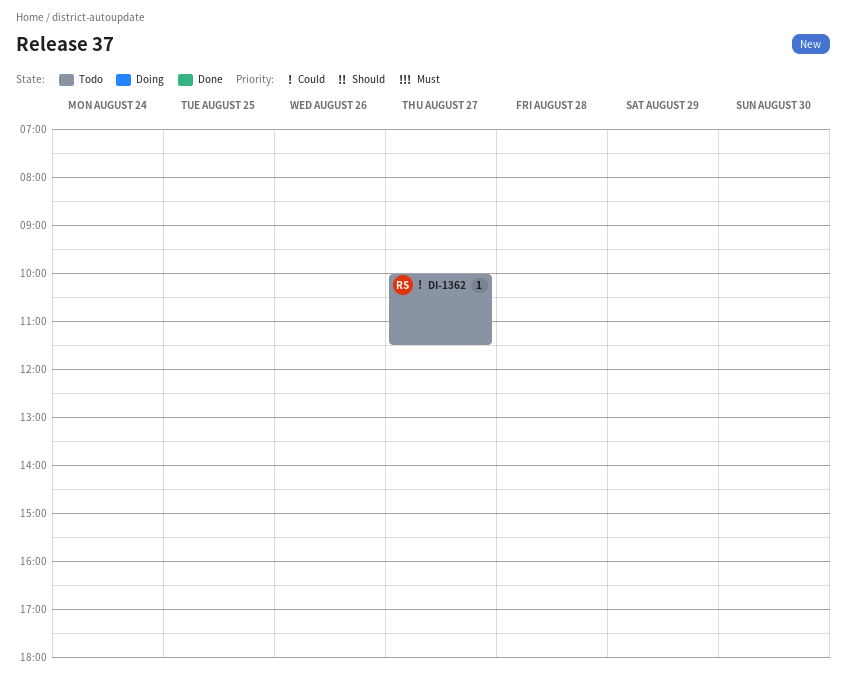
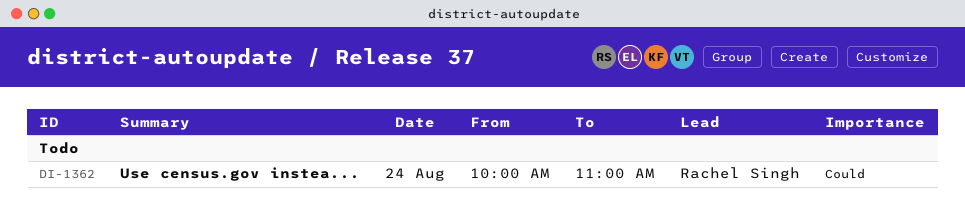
DI-1362, day: Aug 27 -> Aug 24
DI-1362, ends: 11:30 -> 11:00

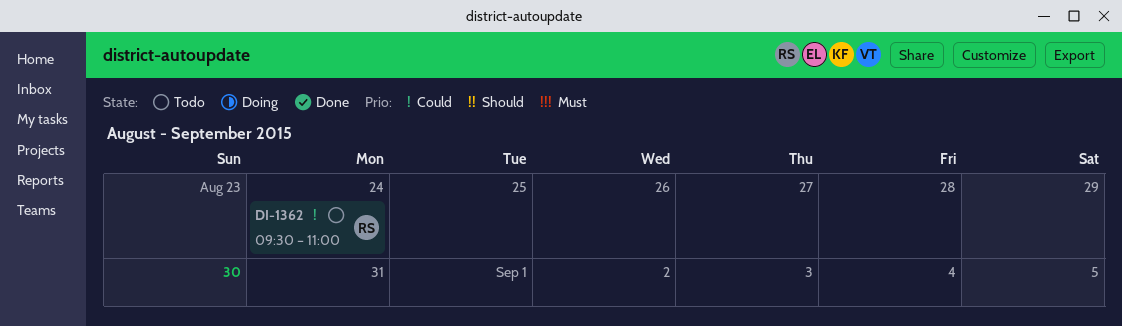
DI-1362, begins: 10:00 -> 09:30

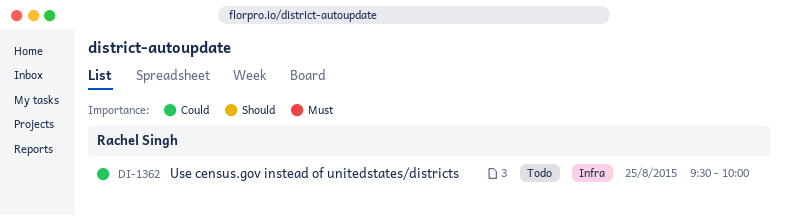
DI-1362, day: Aug 24 -> Aug 25
DI-1362, ends: 11:00 -> 10:00

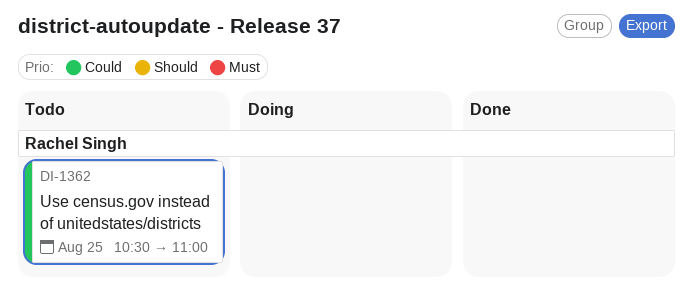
DI-1362, begins: 09:30 -> 10:30
DI-1362, ends: 10:00 -> 11:00

